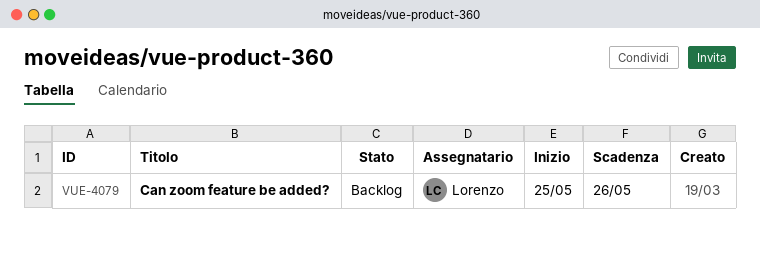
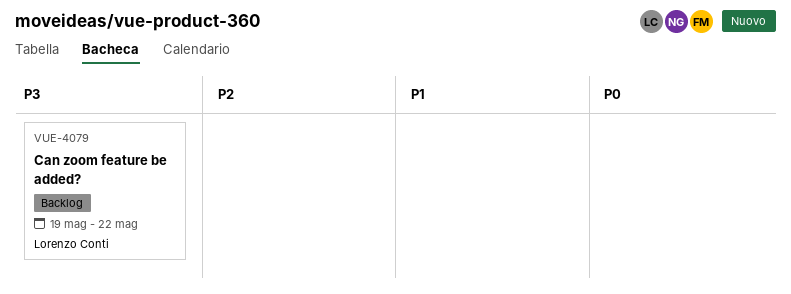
VUE-4079, start: May 25 -> May 19
VUE-4079, due: May 26 -> May 22

